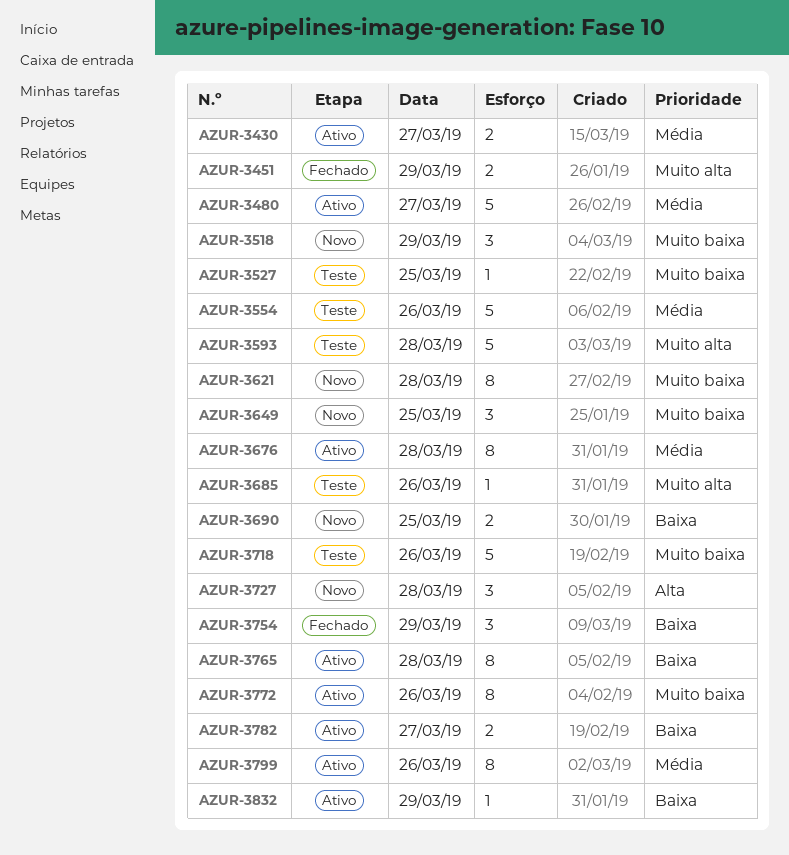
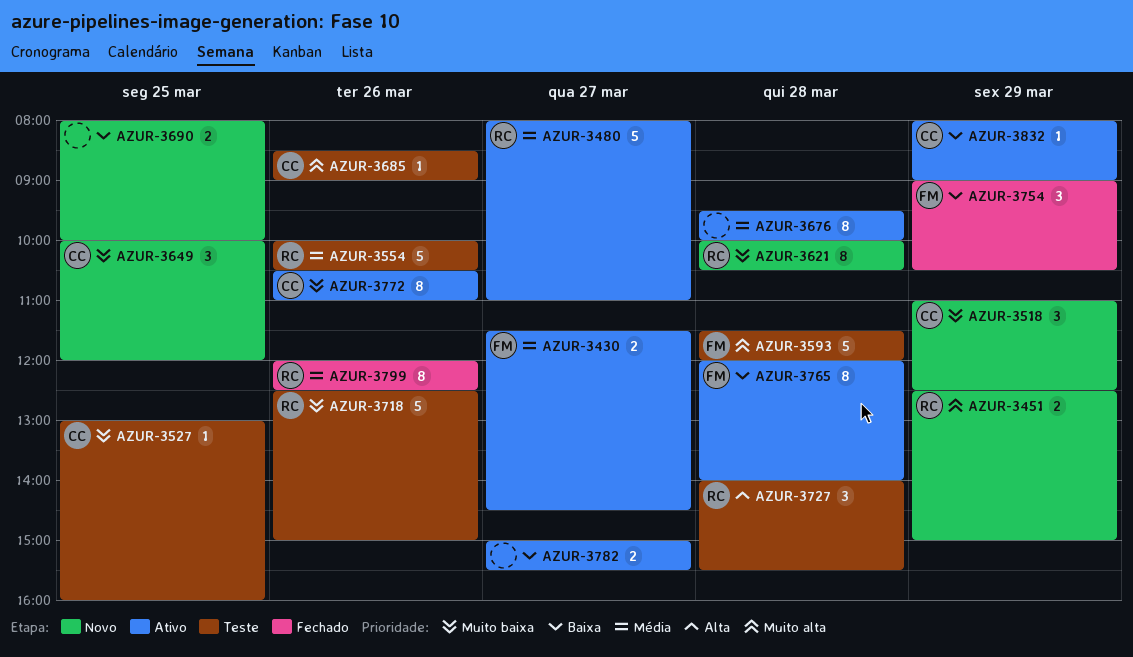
AZUR-3451, status: Fechado -> Novo
AZUR-3727, status: Novo -> Teste
AZUR-3799, status: Ativo -> Fechado

